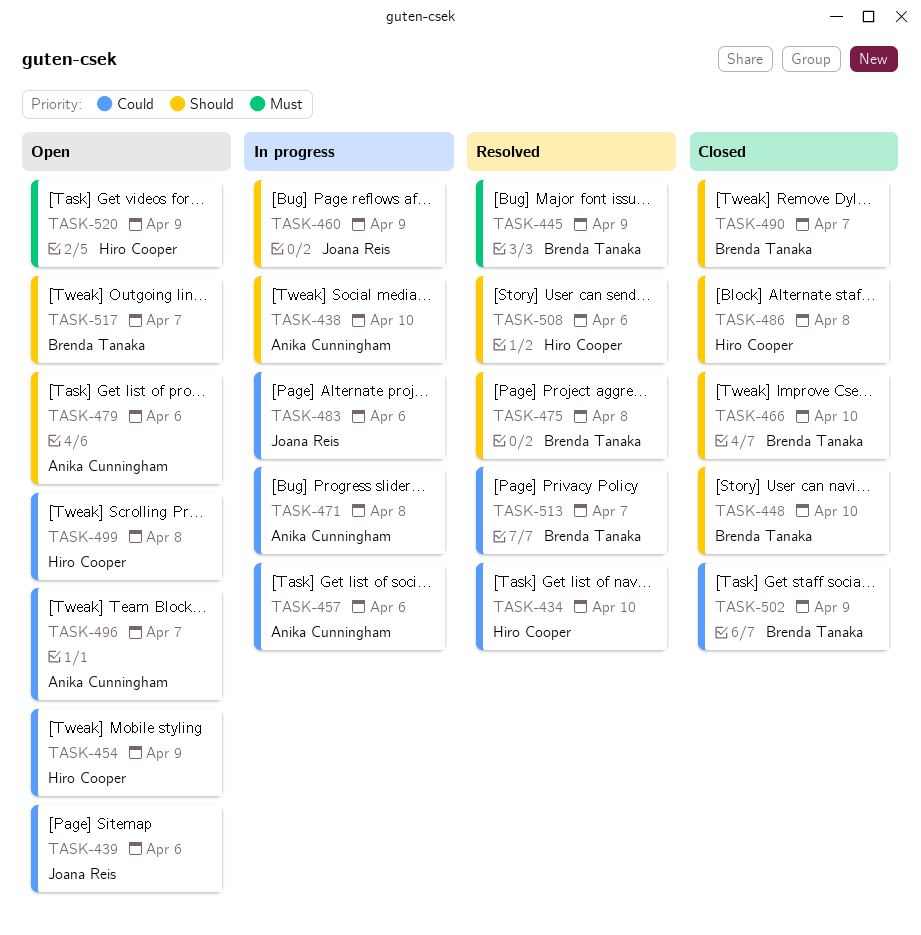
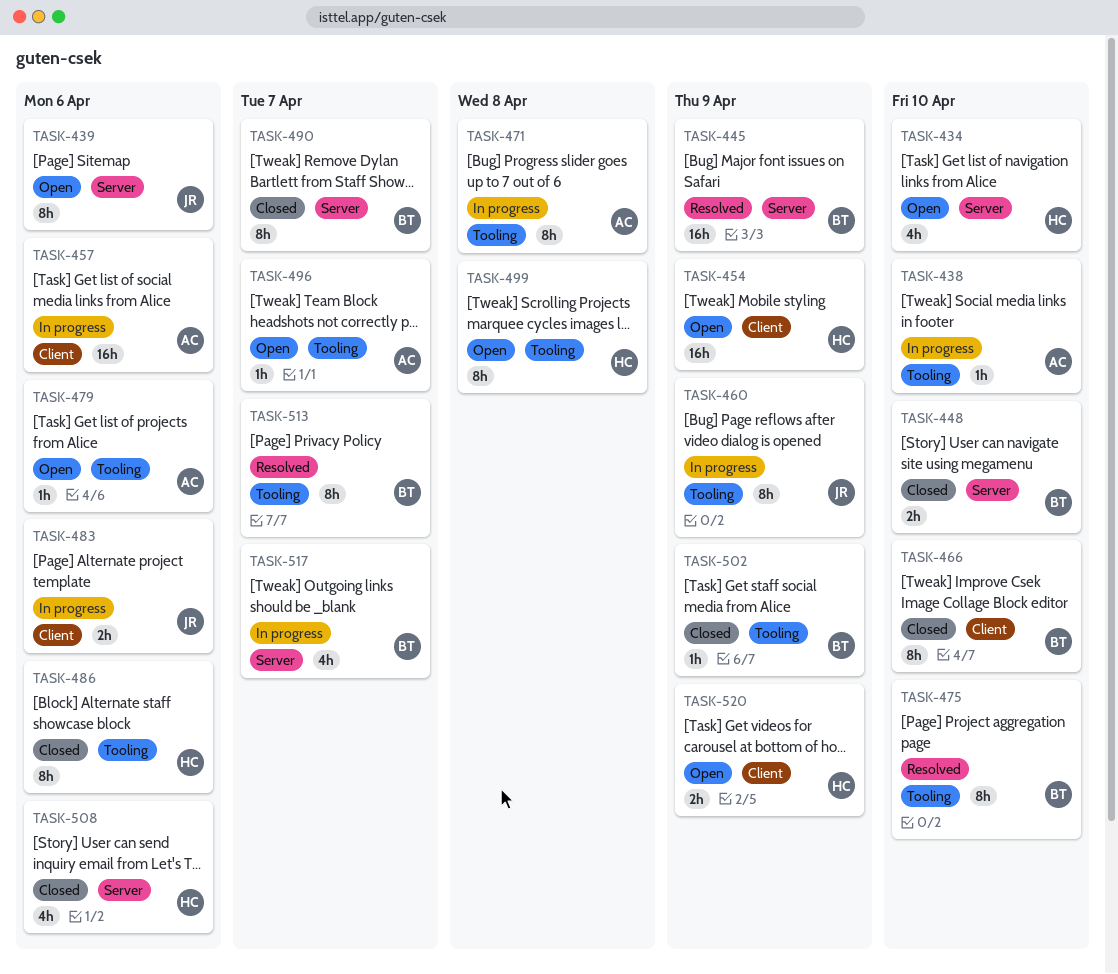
TASK-434, status: Resolved -> Open
TASK-475, due: Apr 8 -> Apr 10
TASK-486, due: Apr 8 -> Apr 6
TASK-508, status: Resolved -> Closed
TASK-517, status: Open -> In progress

